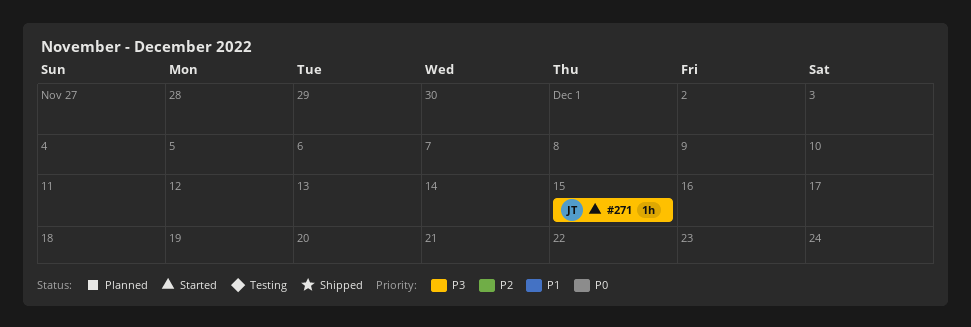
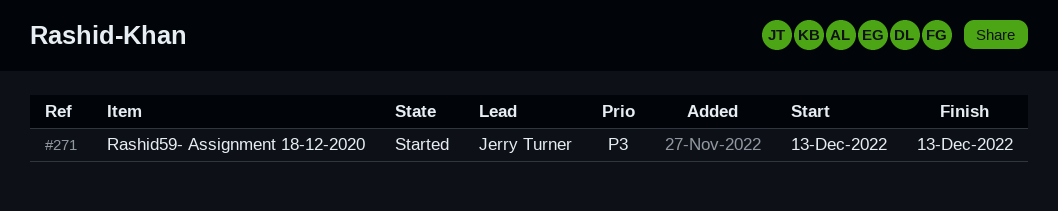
#271, start: Dec 15 -> Dec 13
#271, due: Dec 15 -> Dec 13

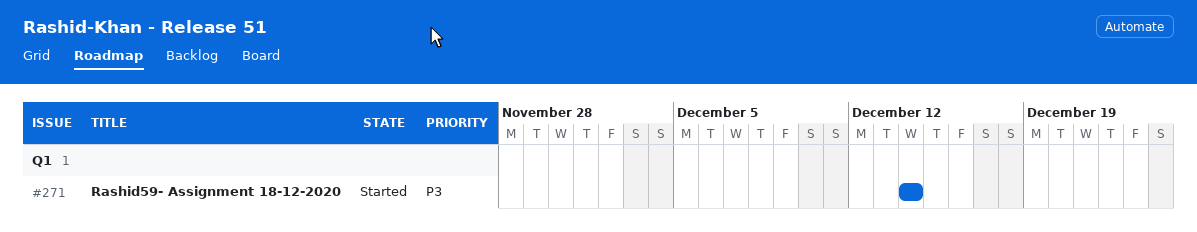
#271, start: Dec 13 -> Dec 14
#271, due: Dec 13 -> Dec 14

